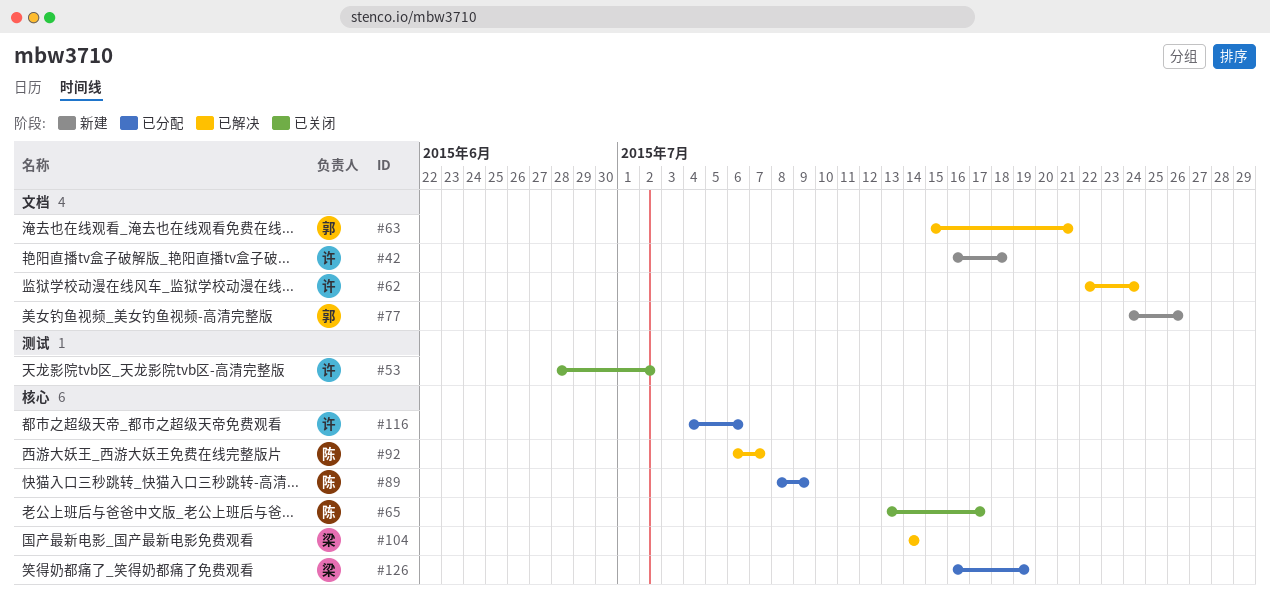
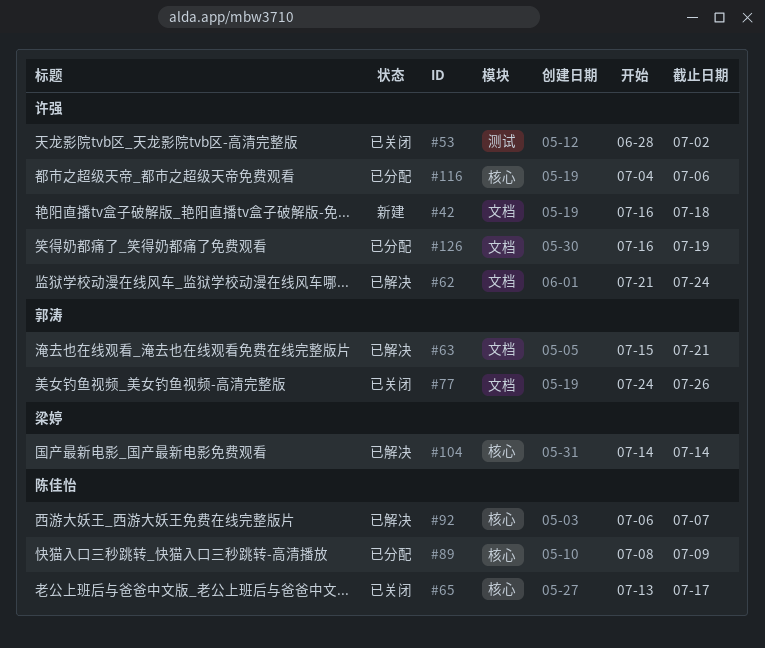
#62, start: Jul 22 -> Jul 21
#77, status: 新建 -> 已关闭
#126, owner: 梁婷 -> 许强
#126, label: 核心 -> 文档

